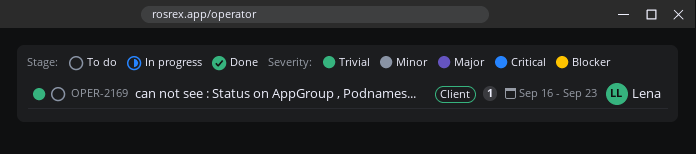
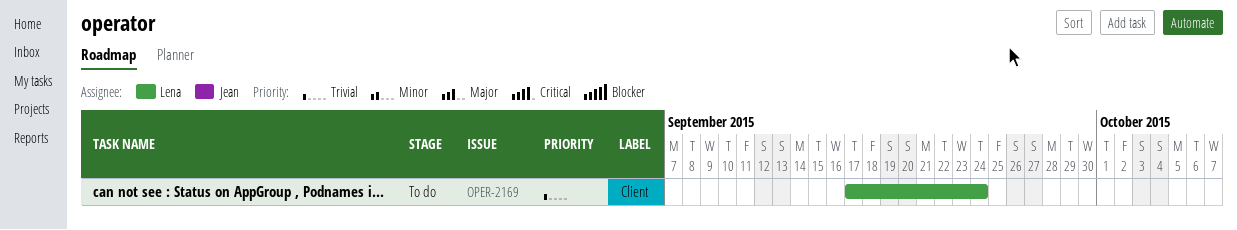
OPER-2169, start: Sep 16 -> Sep 17
OPER-2169, due: Sep 23 -> Sep 24

